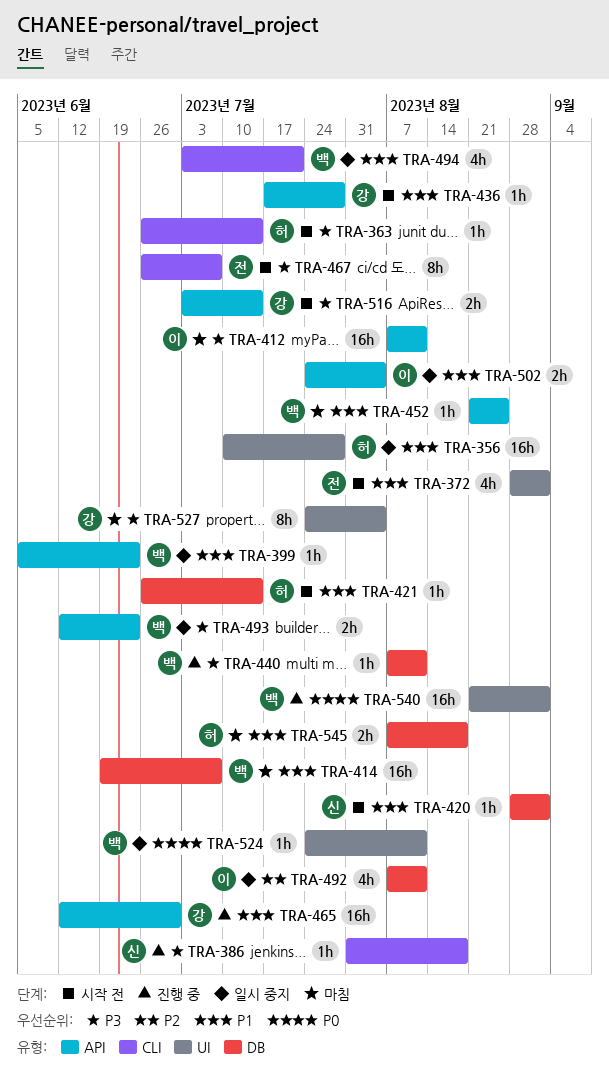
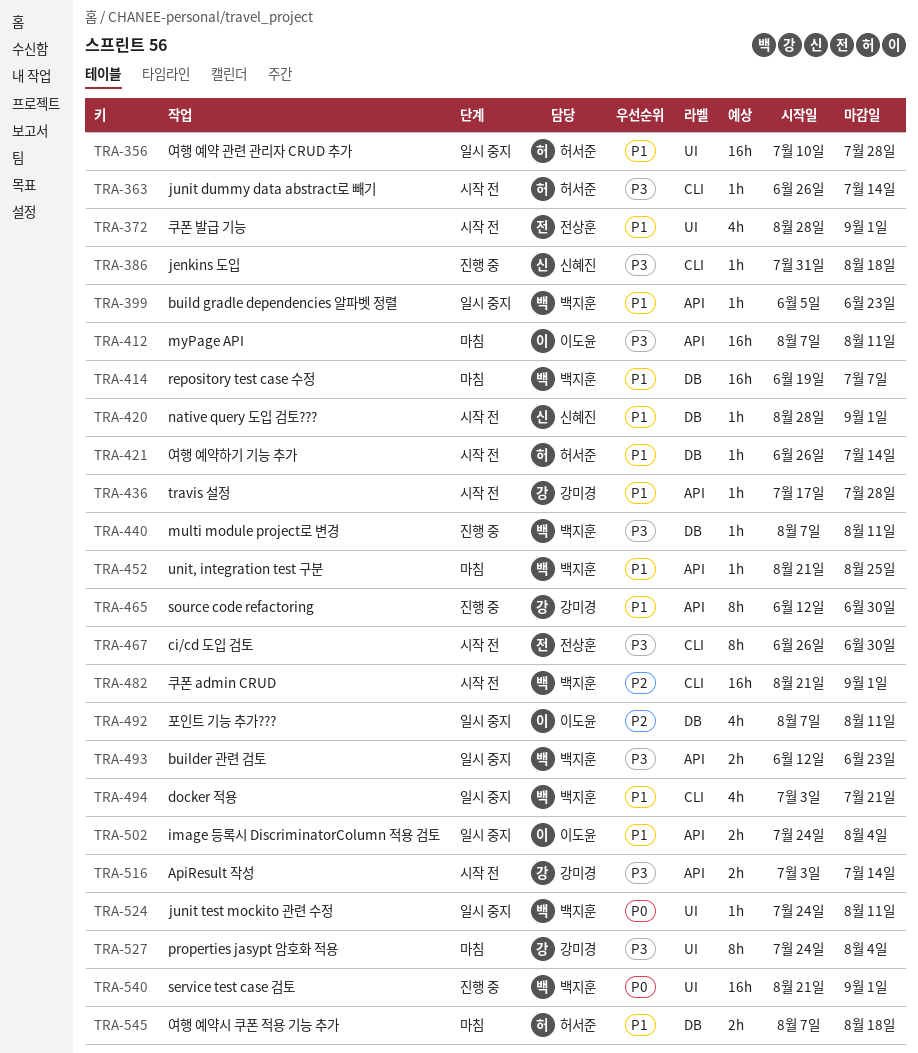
TRA-465, estimate: 16h -> 8h
TRA-467, due: Jul 7 -> Jun 30
TRA-482: none -> present

